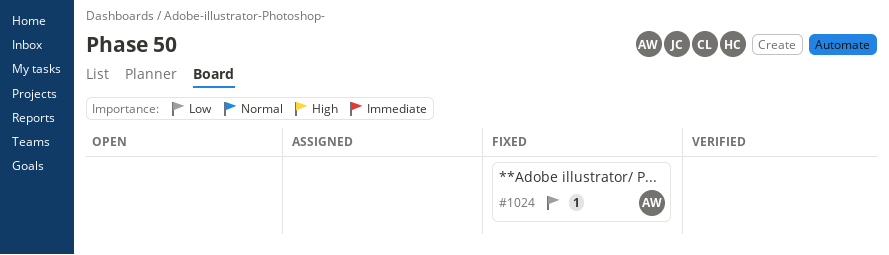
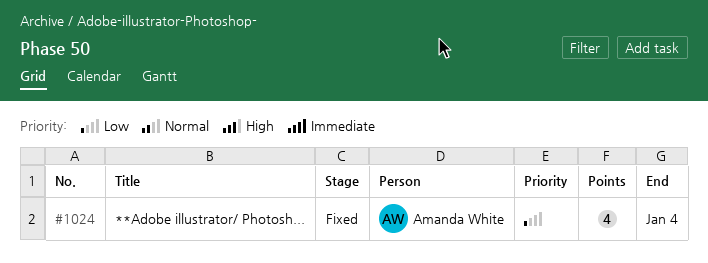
#1024, estimate: 1 -> 4

